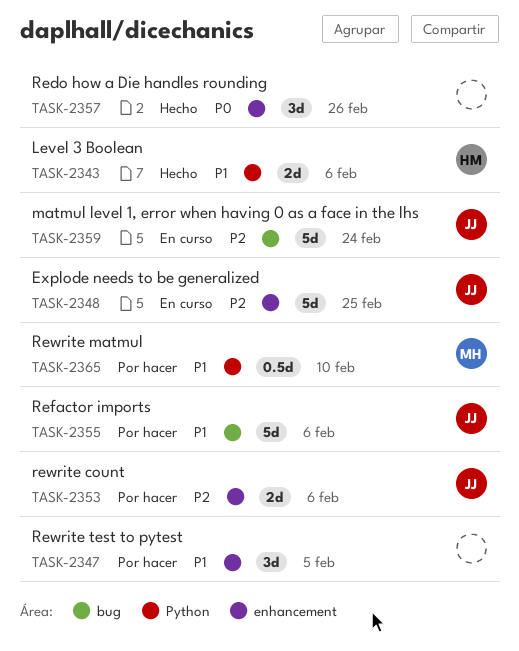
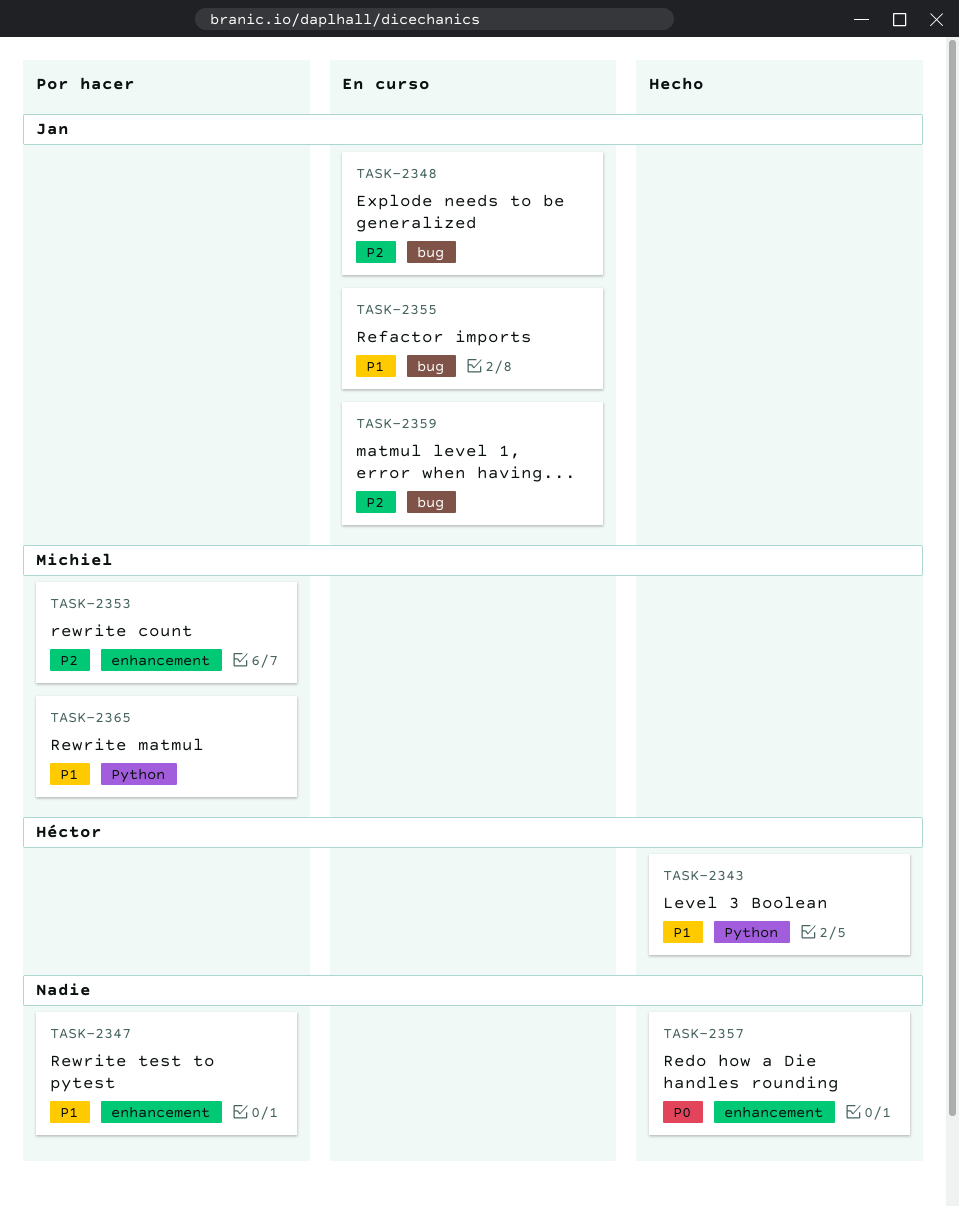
TASK-2348, label: enhancement -> bug
TASK-2353, owner: Jan -> Michiel
TASK-2355, status: Por hacer -> En curso

